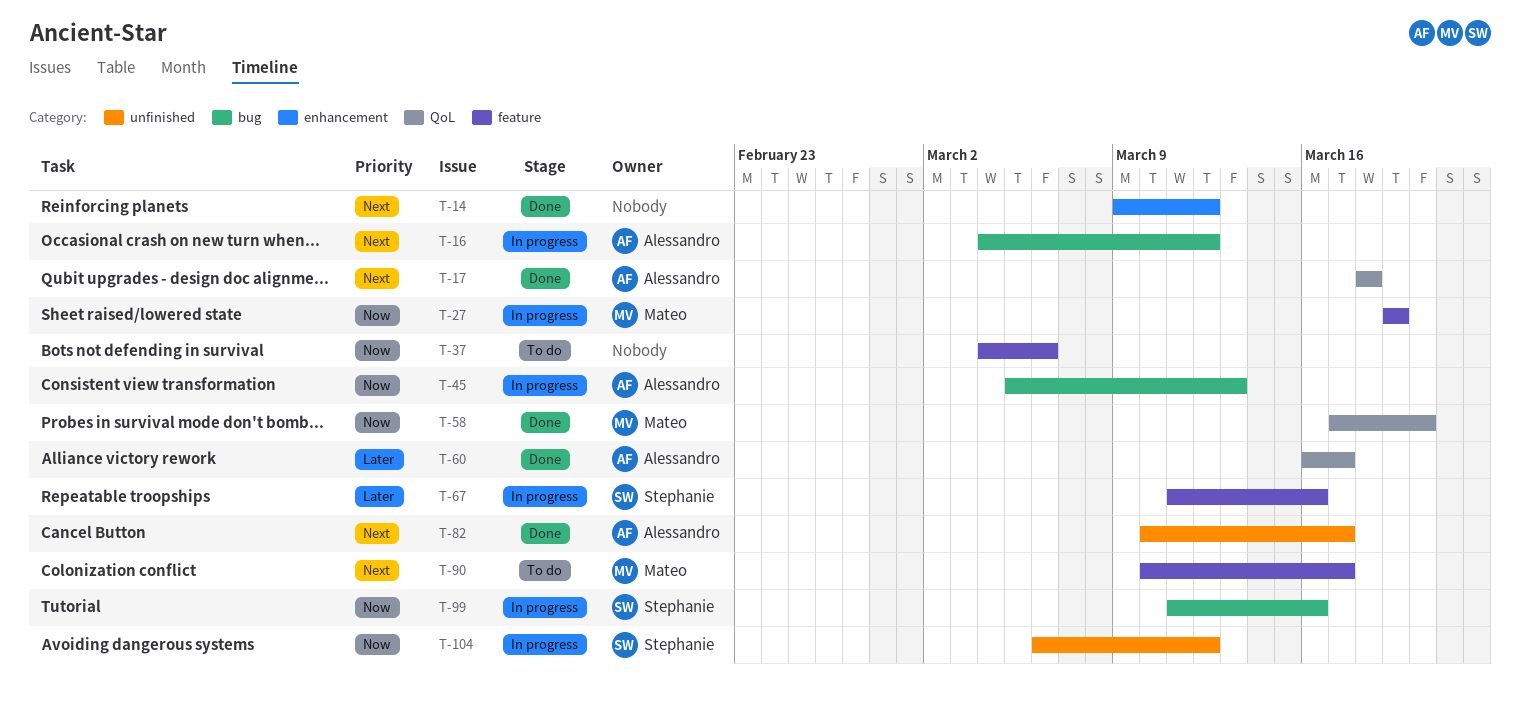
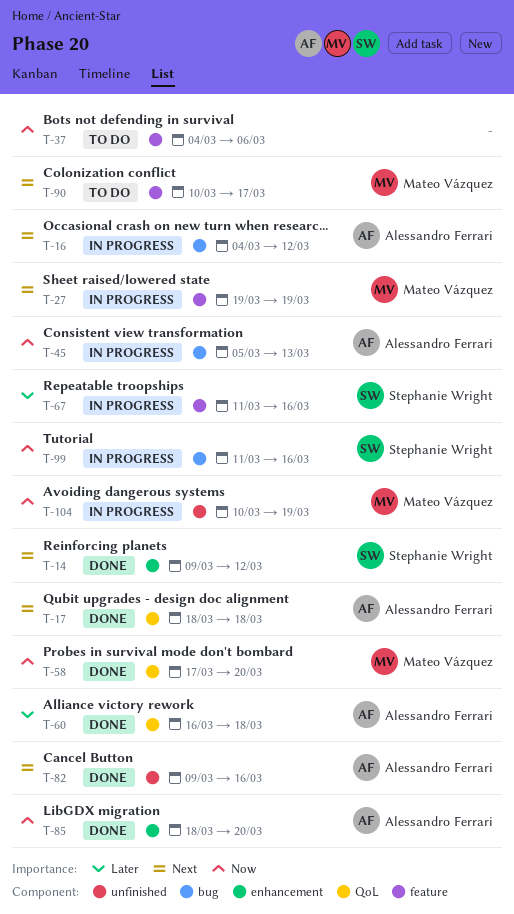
T-14, owner: none -> Stephanie Wright
T-27, priority: Now -> Next
T-60, due: Mar 17 -> Mar 18
T-82, start: Mar 10 -> Mar 9
T-82, due: Mar 17 -> Mar 16
T-85: none -> present
T-104, owner: Stephanie Wright -> Mateo Vázquez
T-104, start: Mar 6 -> Mar 10
T-104, due: Mar 12 -> Mar 19

